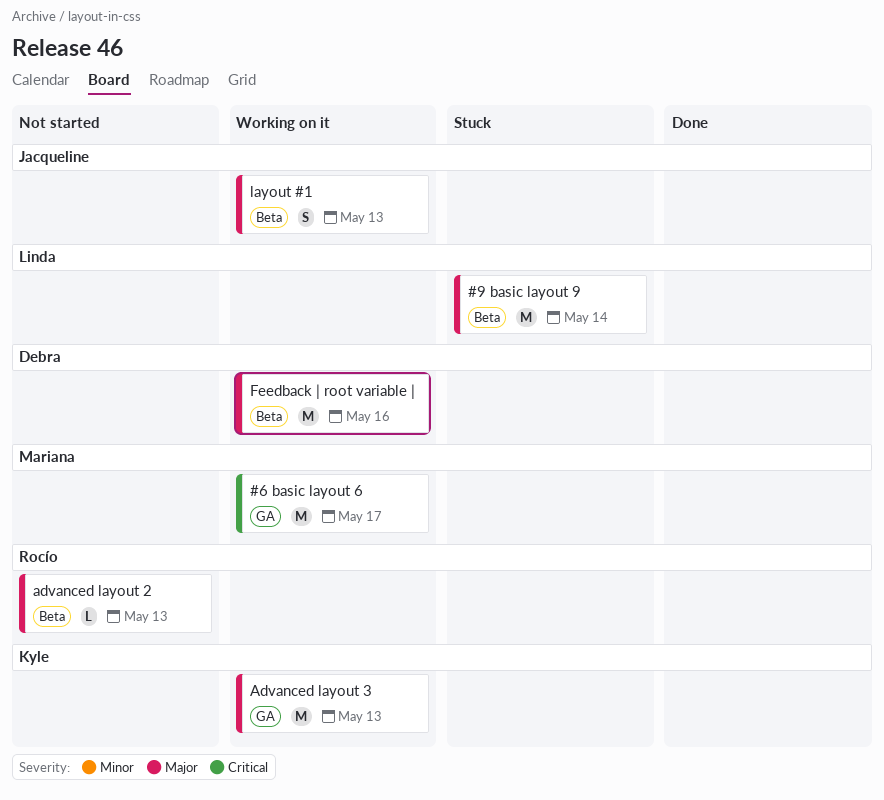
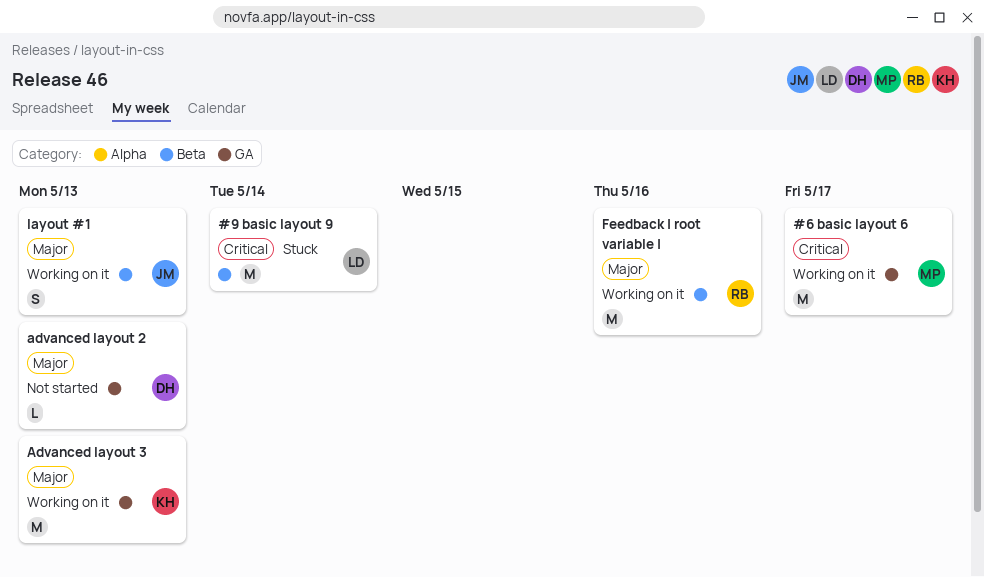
#9 basic layout 9, priority: Major -> Critical
advanced layout 2, owner: Rocío -> Debra
advanced layout 2, label: Beta -> GA
Feedback | root variable |, owner: Debra -> Rocío

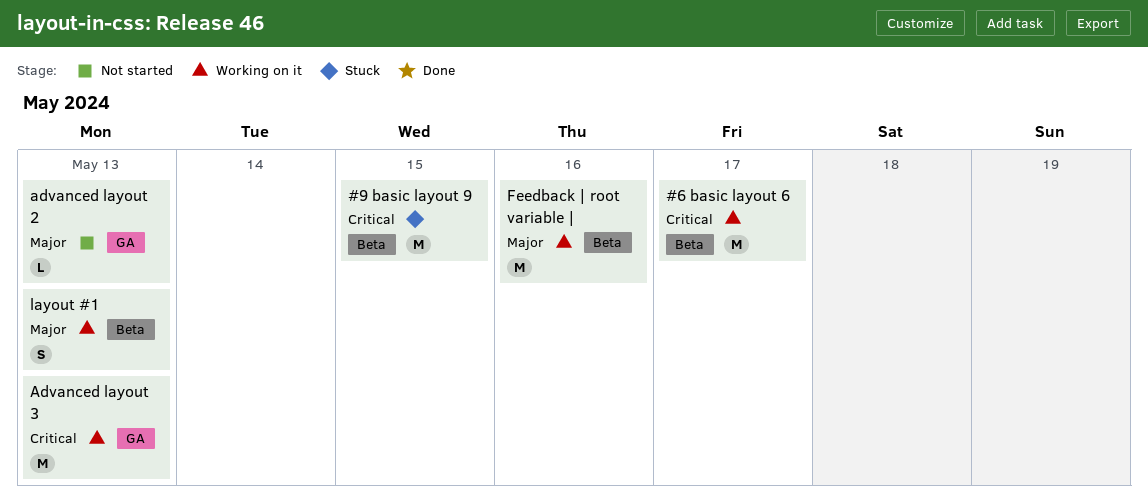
#6 basic layout 6, label: GA -> Beta
#9 basic layout 9, due: May 14 -> May 15
Advanced layout 3, priority: Major -> Critical

